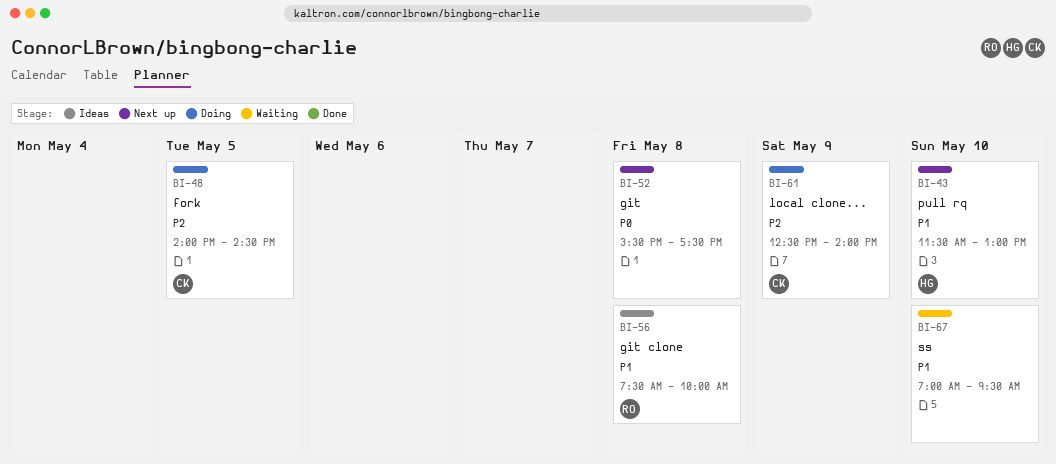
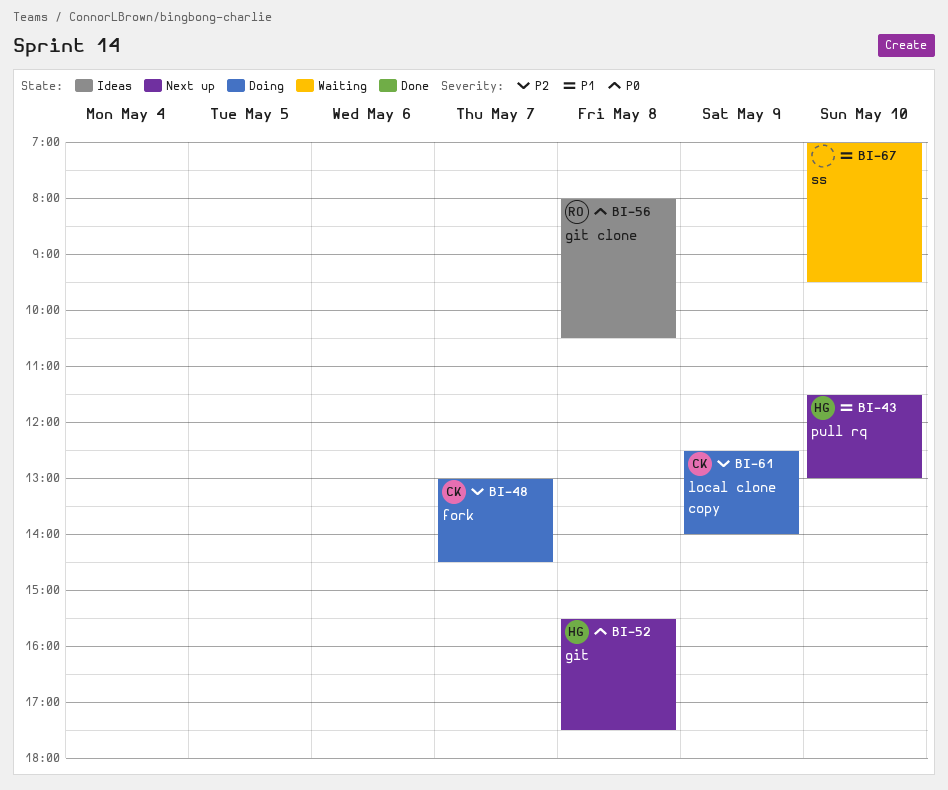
BI-48, day: May 5 -> May 7
BI-48, begins: 14:00 -> 13:00
BI-52, owner: none -> HG
BI-56, priority: P1 -> P0
BI-56, begins: 07:30 -> 08:00
BI-56, ends: 10:00 -> 10:30

